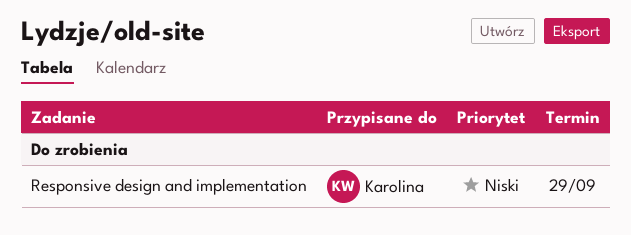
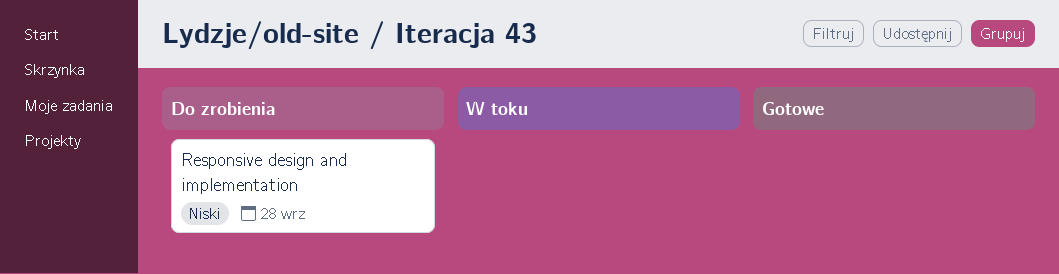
Responsive design and implementation, due: Sep 29 -> Sep 28

